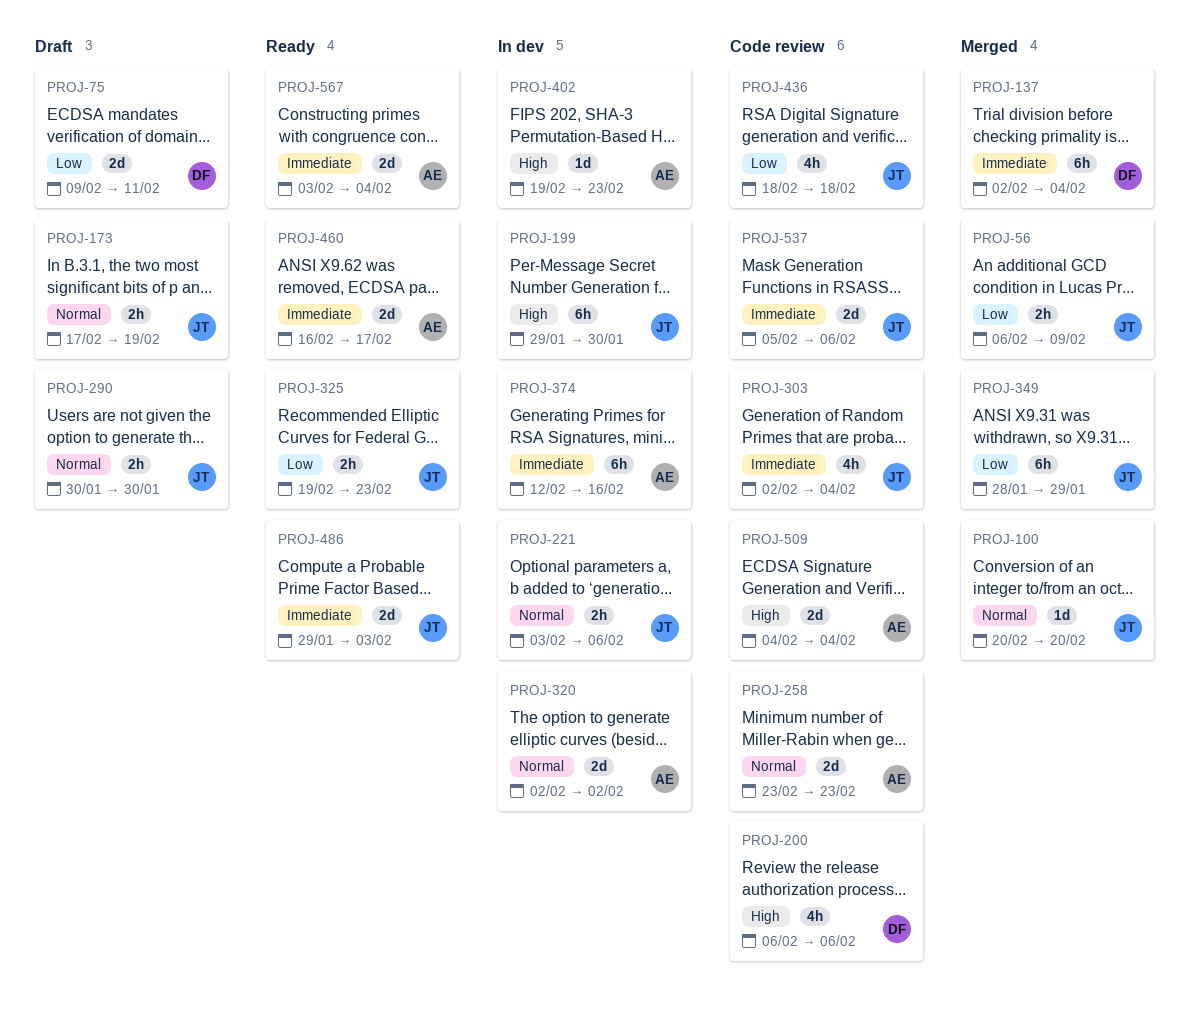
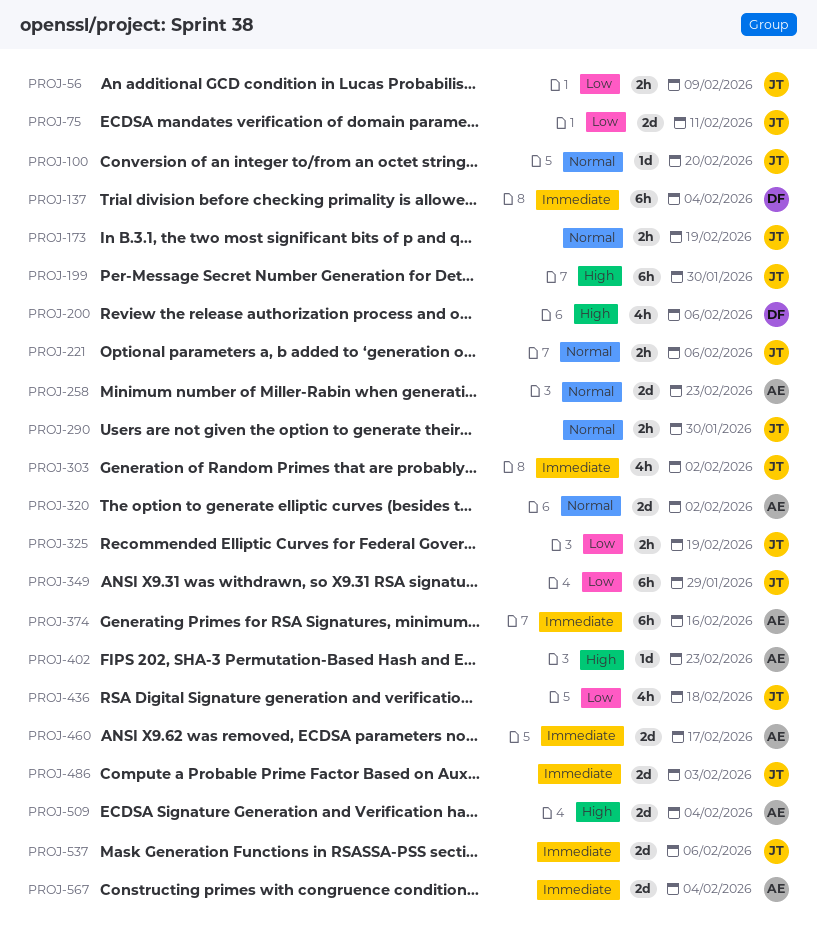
PROJ-75, owner: DF -> JT
PROJ-303, due: Feb 4 -> Feb 2
PROJ-325, due: Feb 23 -> Feb 19

